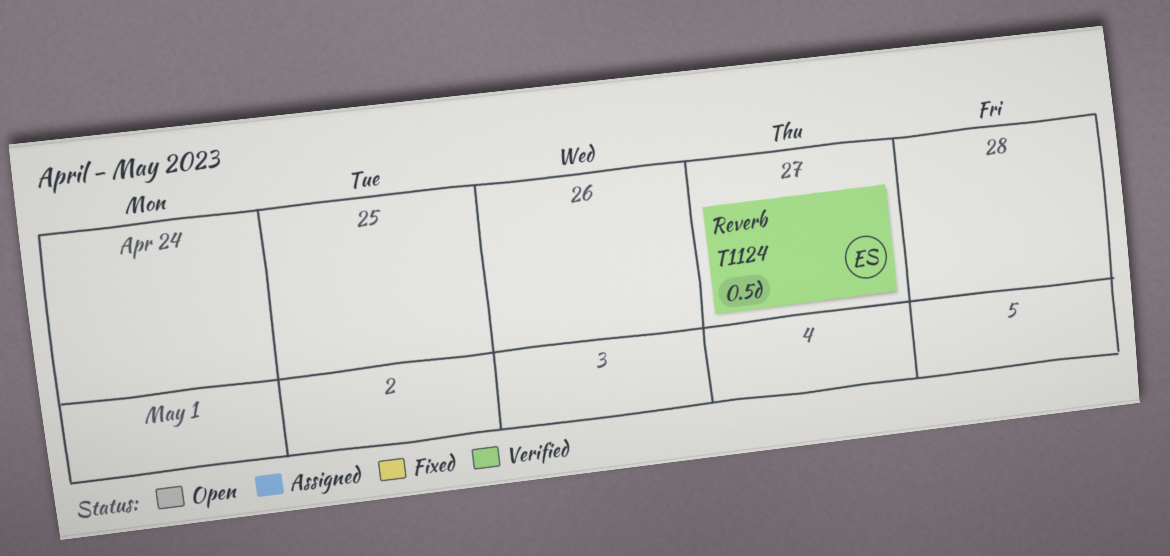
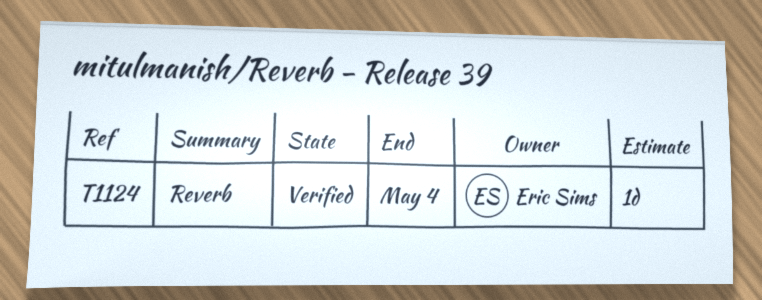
T1124, estimate: 0.5d -> 1d
T1124, due: Apr 27 -> May 4

